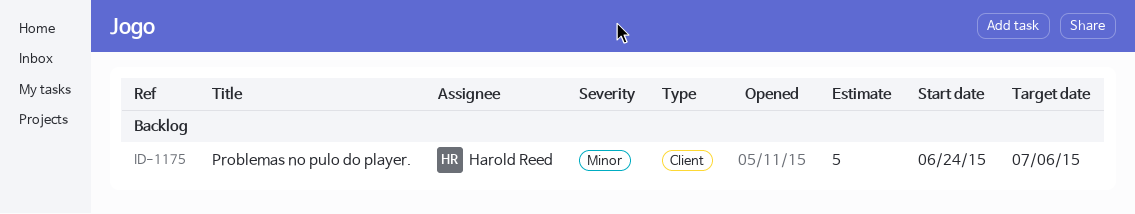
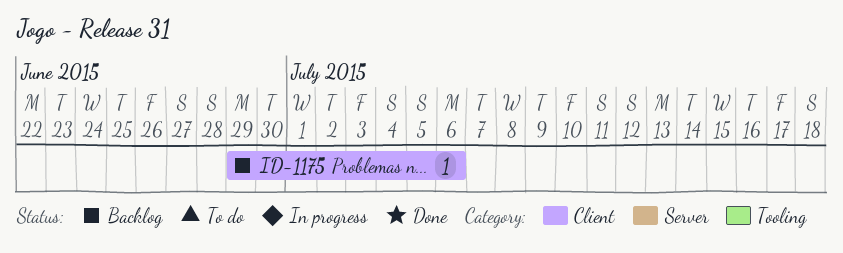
ID-1175, estimate: 5 -> 1
ID-1175, start: Jun 24 -> Jun 29

